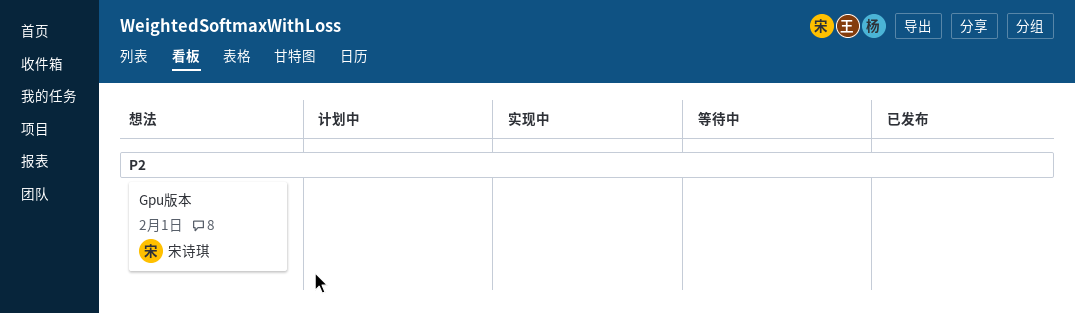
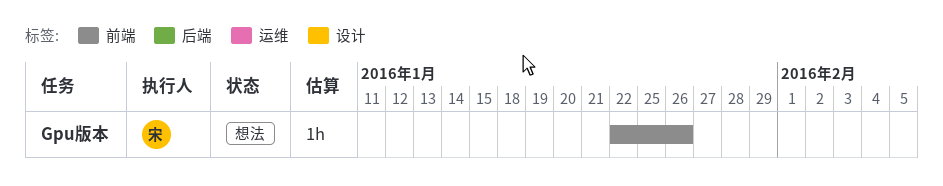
Gpu版本, due: Feb 1 -> Jan 26

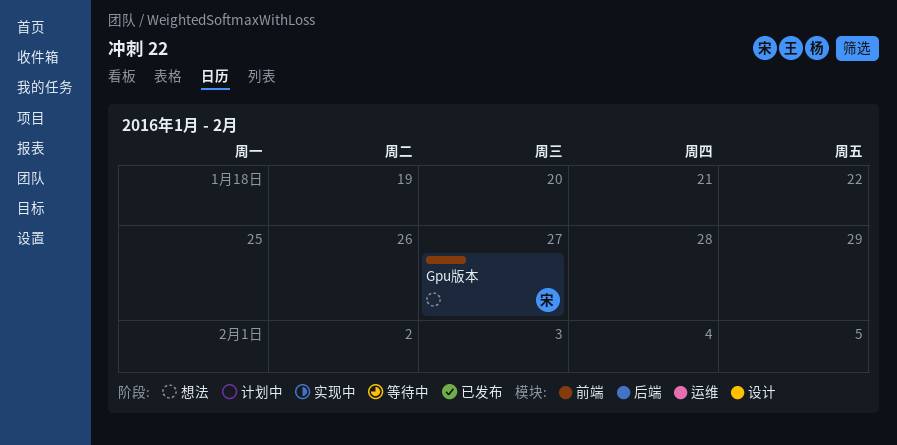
Gpu版本, due: Jan 26 -> Jan 27

